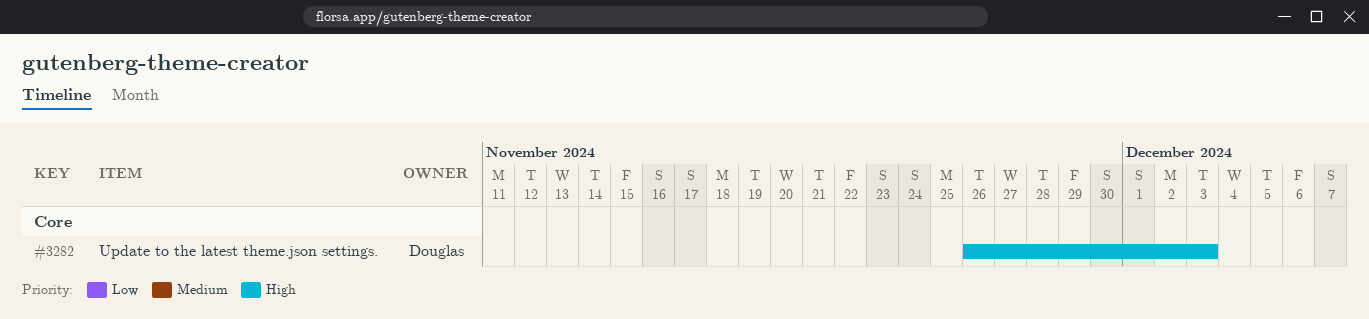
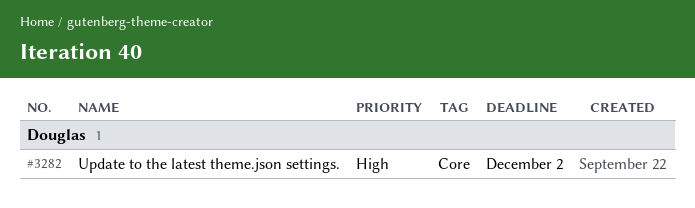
#3282, due: Dec 3 -> Dec 2

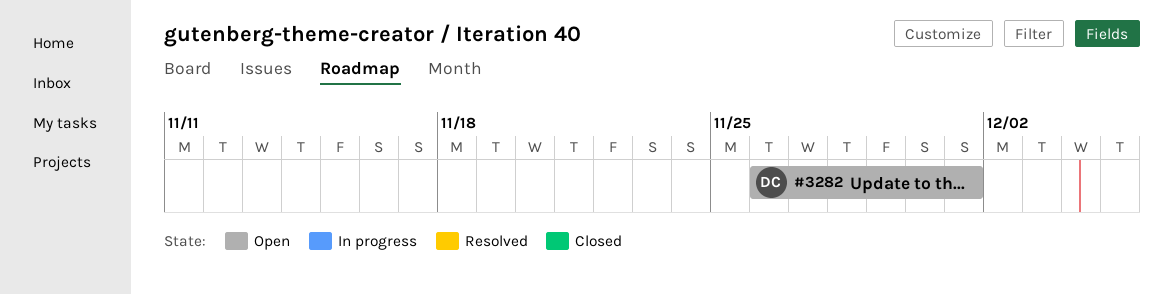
#3282, due: Dec 2 -> Dec 1

